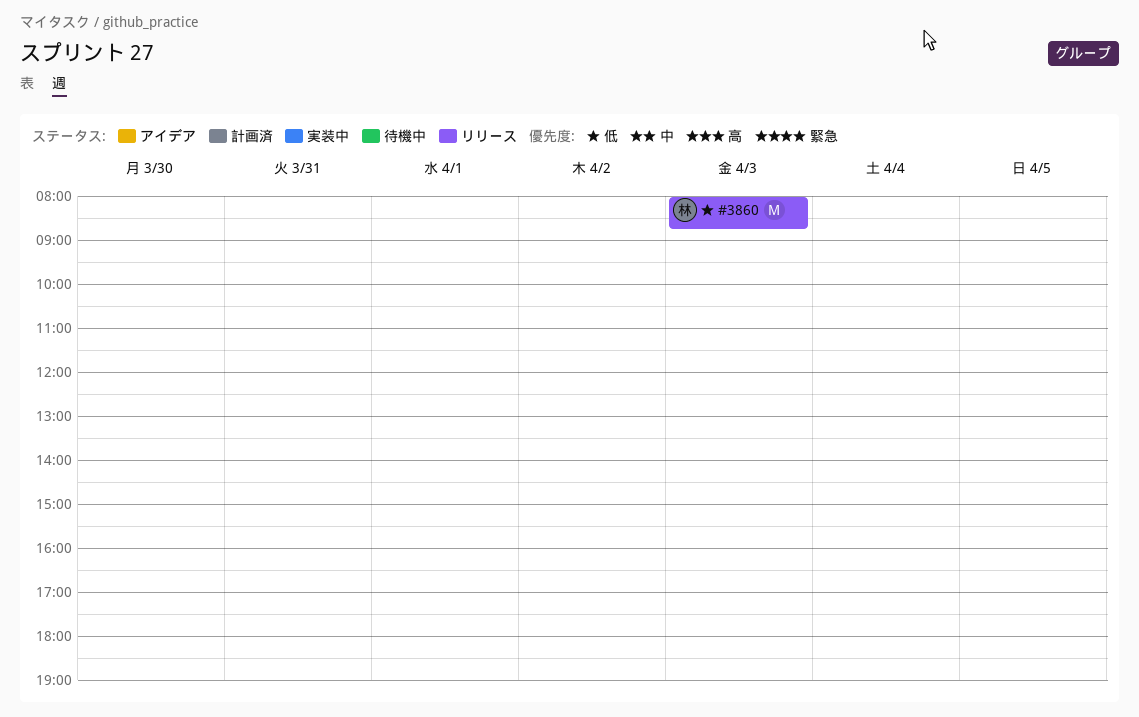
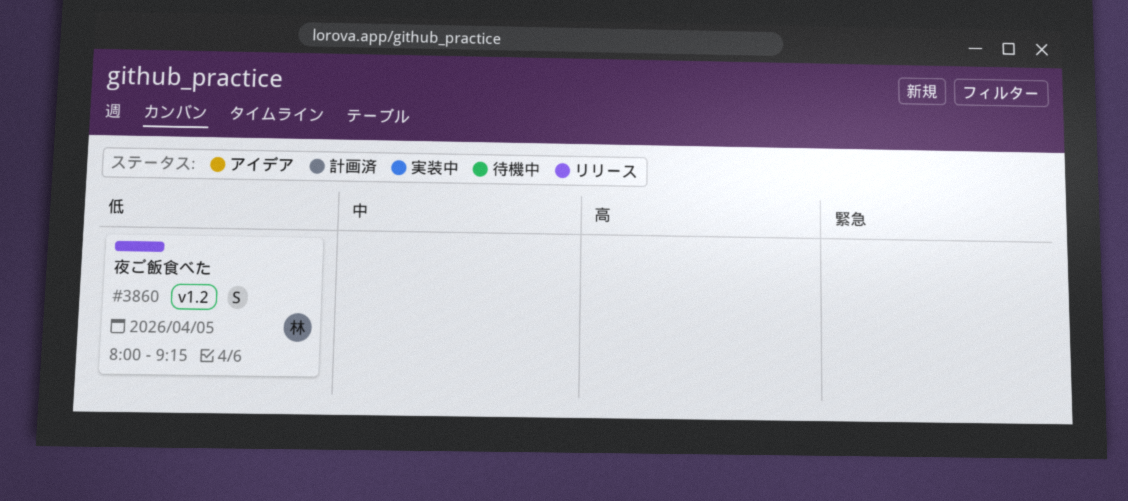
#3860, estimate: M -> S
#3860, day: Apr 3 -> Apr 5
#3860, ends: 08:45 -> 09:15

